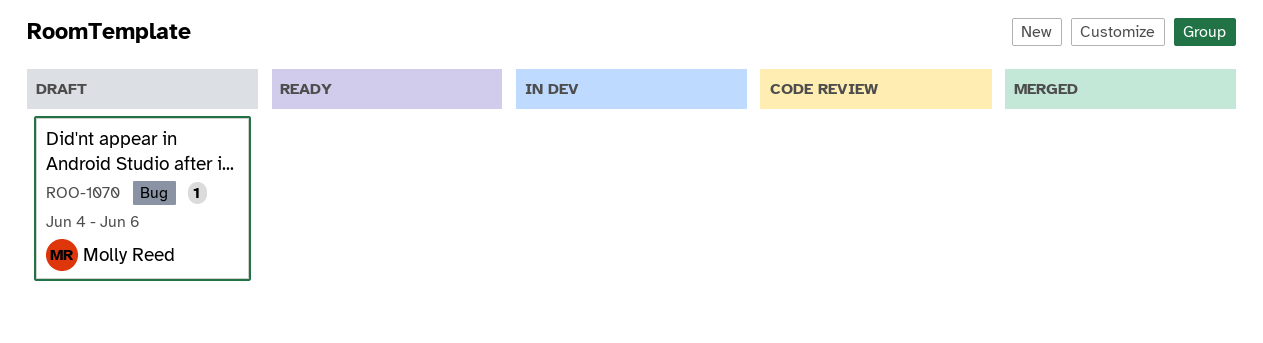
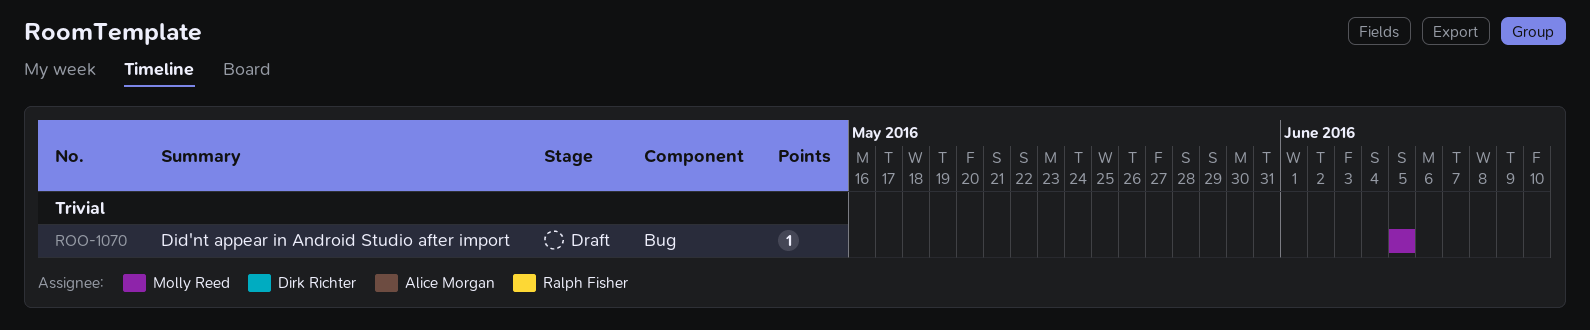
ROO-1070, start: Jun 4 -> Jun 5
ROO-1070, due: Jun 6 -> Jun 5

